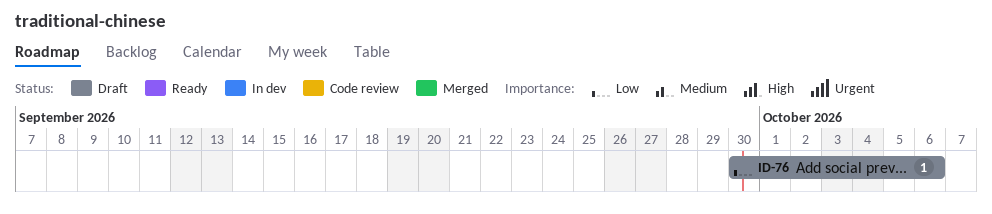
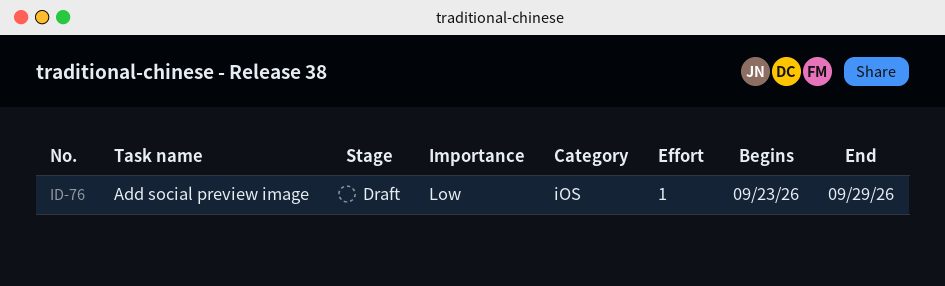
ID-76, start: Sep 30 -> Sep 23
ID-76, due: Oct 6 -> Sep 29

